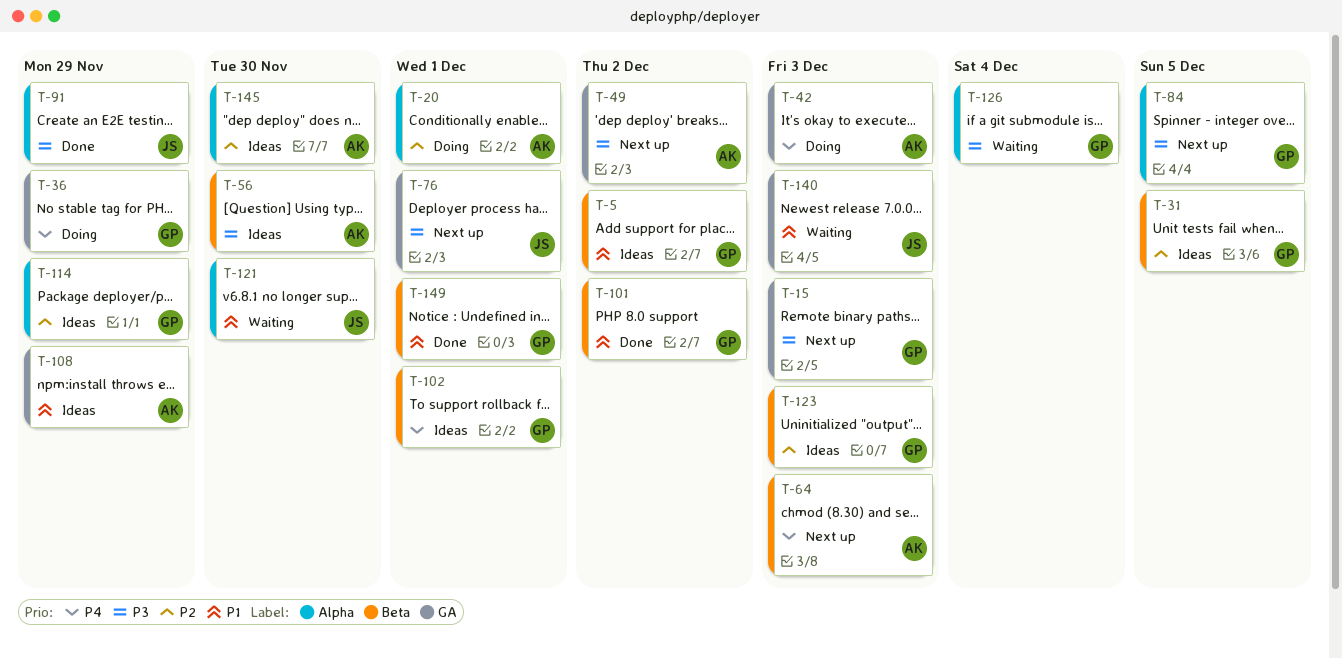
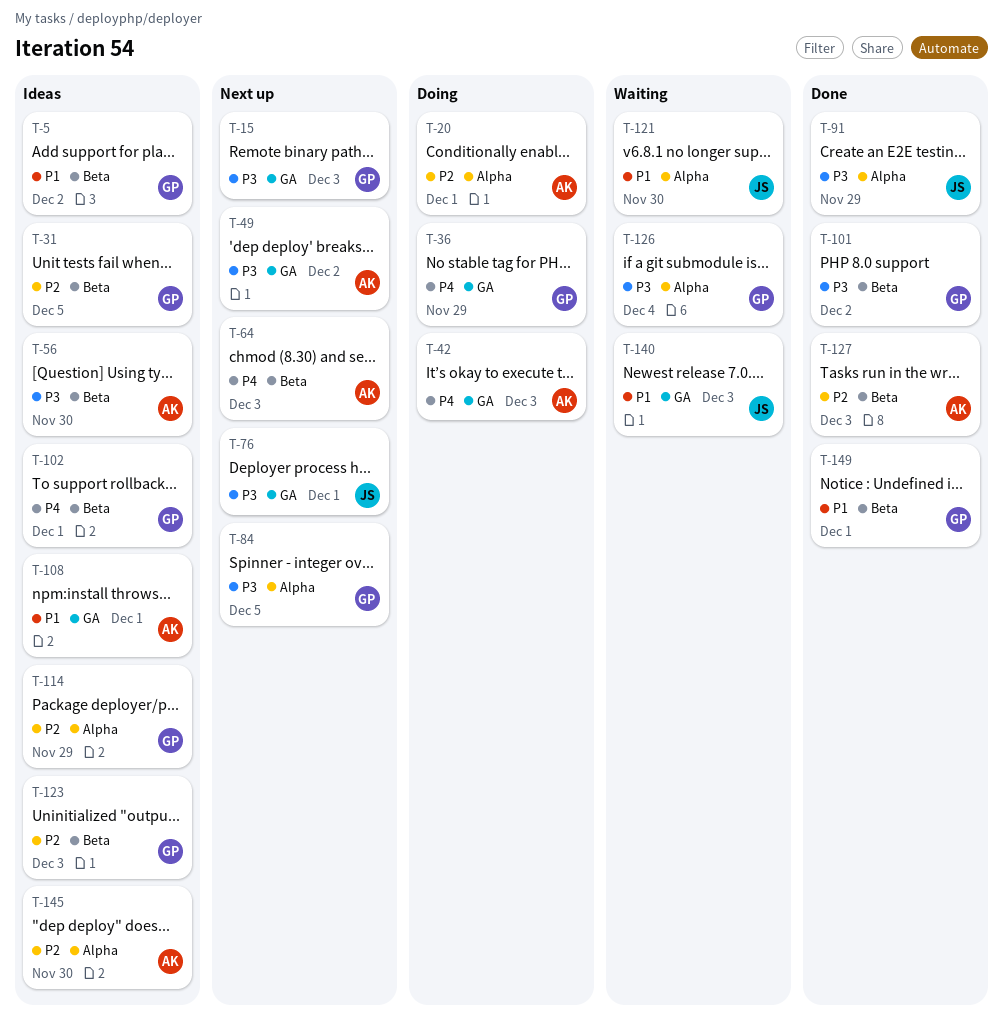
T-101, priority: P1 -> P3
T-108, due: Nov 29 -> Dec 1
T-127: none -> present

